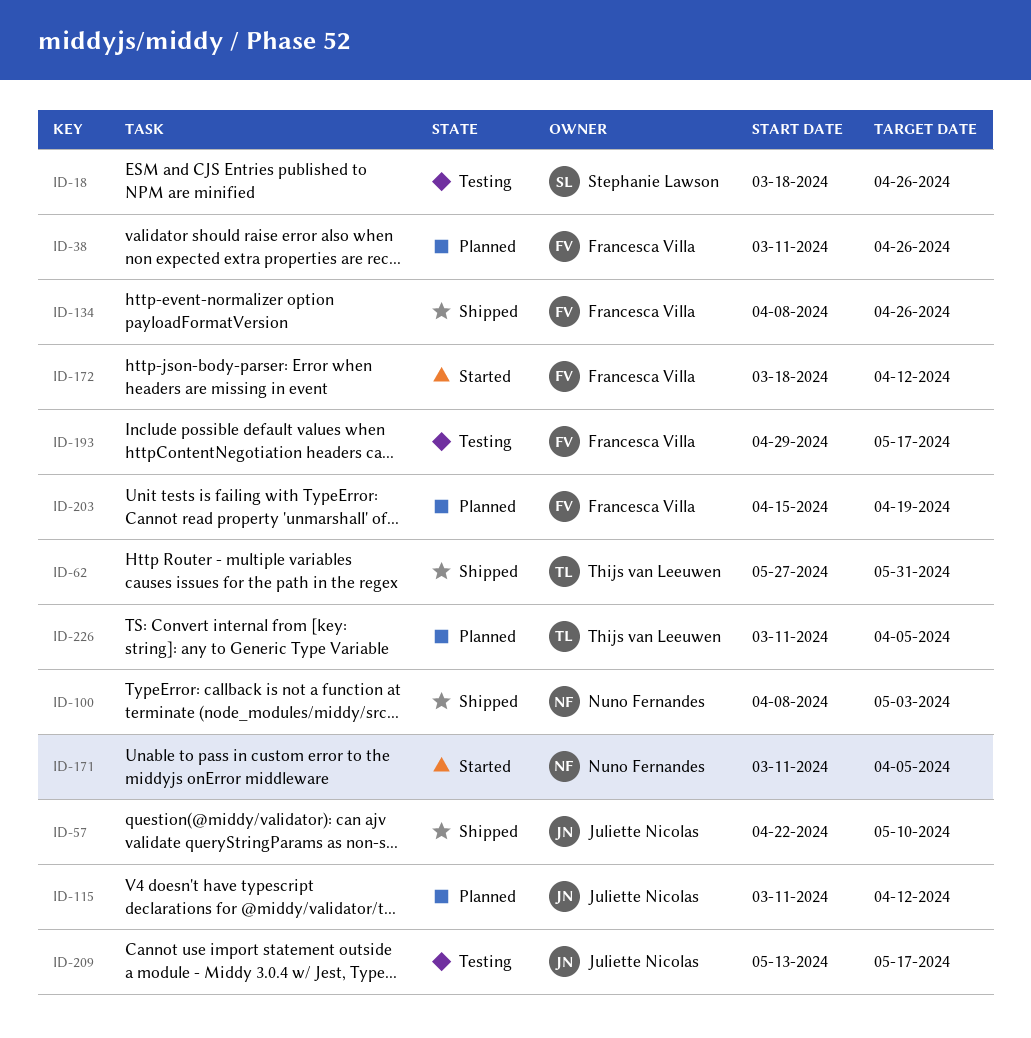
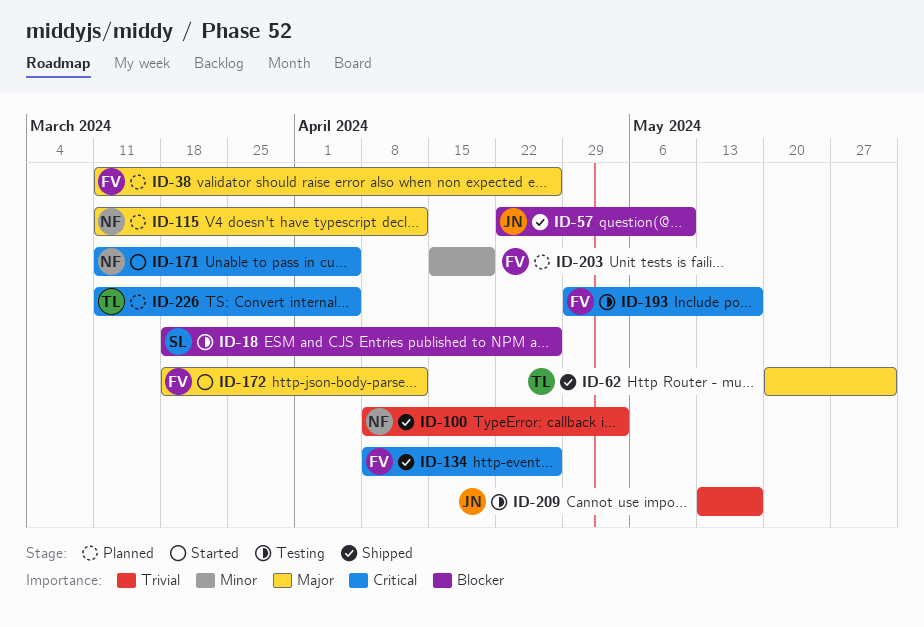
ID-62, start: May 27 -> May 20
ID-115, owner: Juliette Nicolas -> Nuno Fernandes

